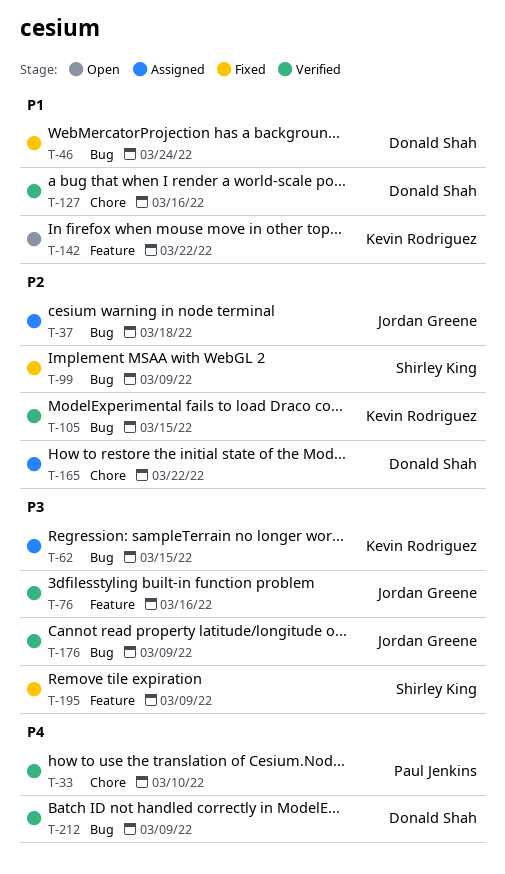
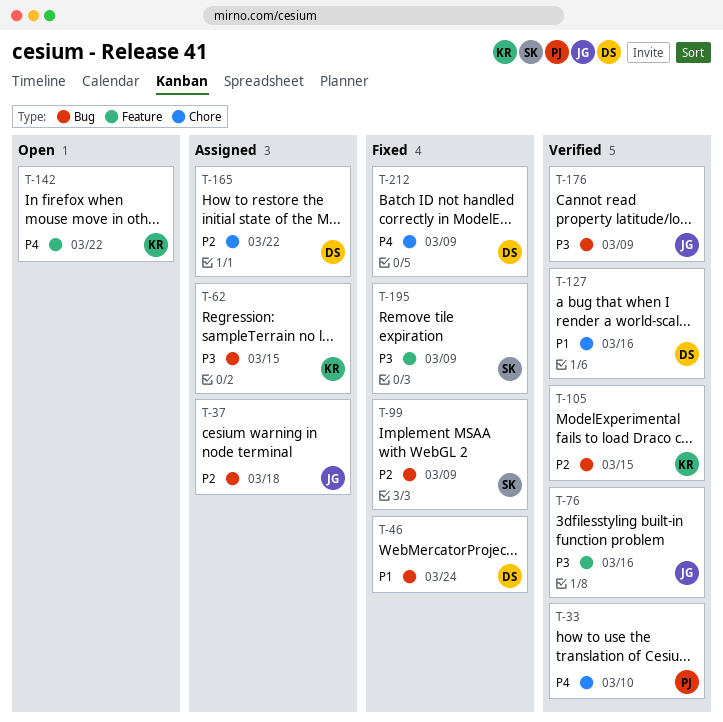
T-142, priority: P1 -> P4
T-212, status: Verified -> Fixed
T-212, label: Bug -> Chore

